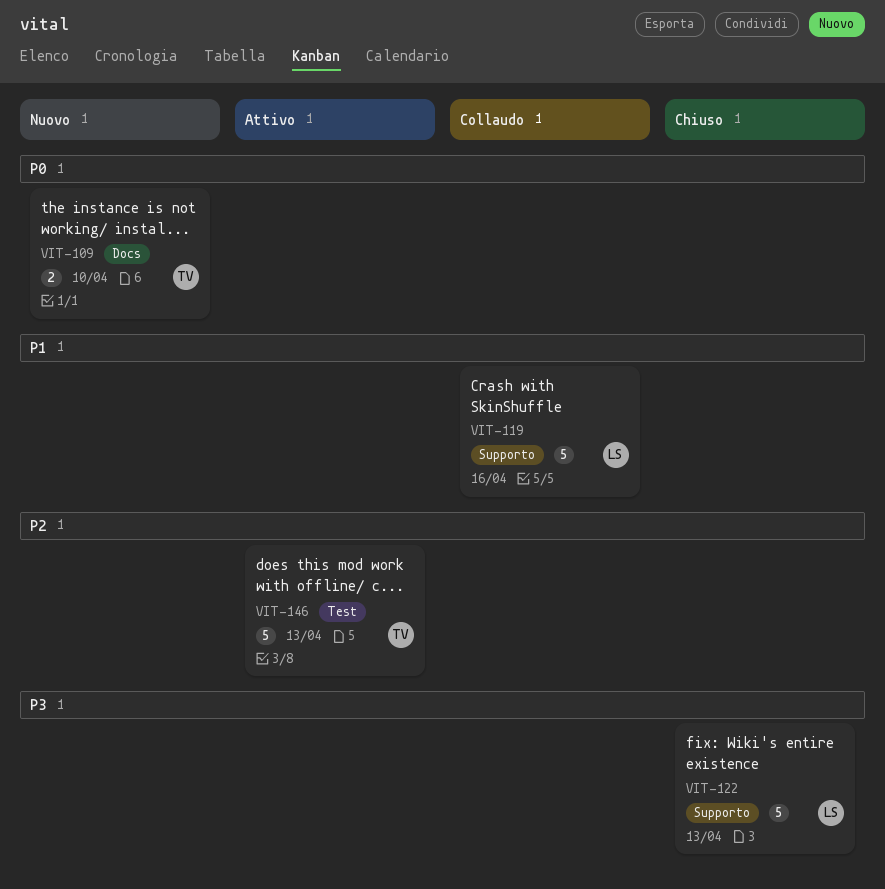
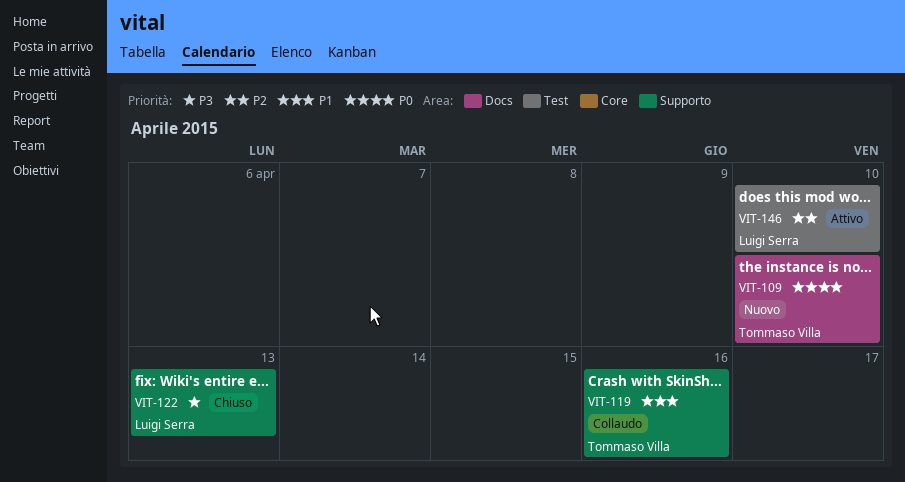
VIT-119, owner: Luigi Serra -> Tommaso Villa
VIT-146, owner: Tommaso Villa -> Luigi Serra
VIT-146, due: Apr 13 -> Apr 10

